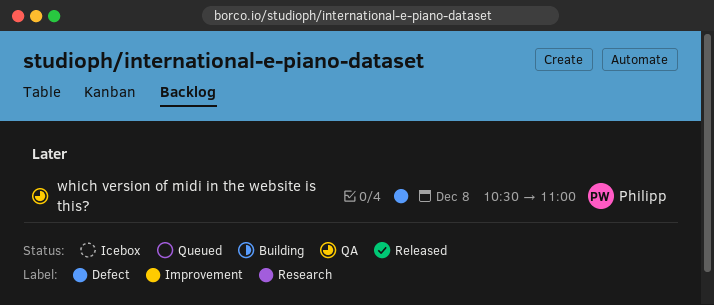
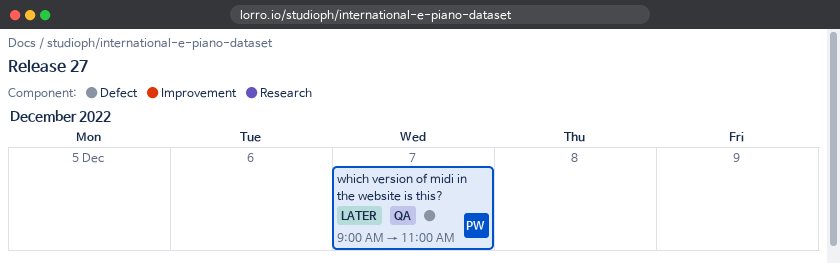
which version of midi in the website is this?, day: Dec 8 -> Dec 7
which version of midi in the website is this?, begins: 10:30 -> 09:00

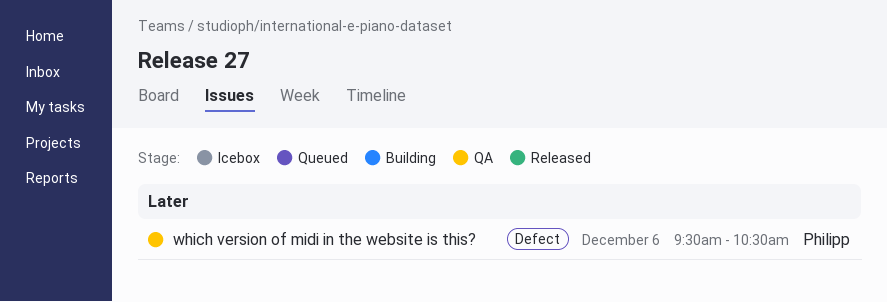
which version of midi in the website is this?, day: Dec 7 -> Dec 6
which version of midi in the website is this?, begins: 09:00 -> 09:30
which version of midi in the website is this?, ends: 11:00 -> 10:30

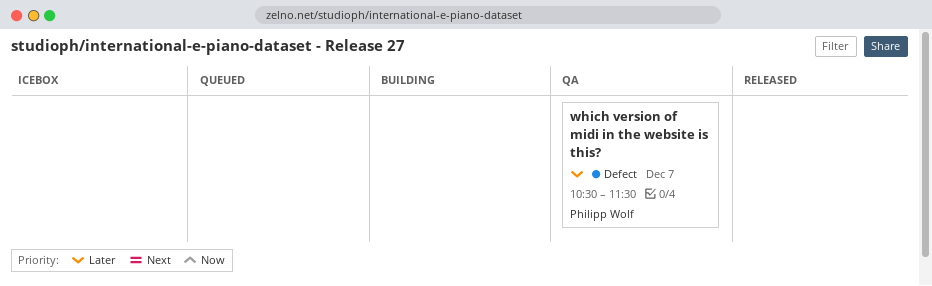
which version of midi in the website is this?, day: Dec 6 -> Dec 7
which version of midi in the website is this?, begins: 09:30 -> 10:30
which version of midi in the website is this?, ends: 10:30 -> 11:30

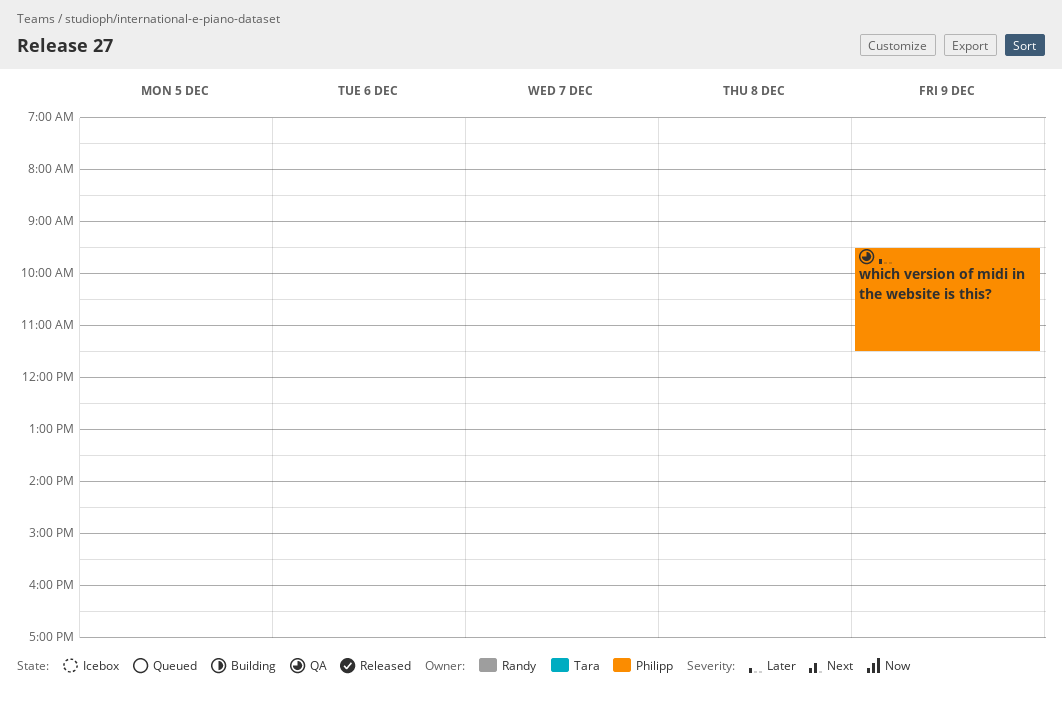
which version of midi in the website is this?, day: Dec 7 -> Dec 9
which version of midi in the website is this?, begins: 10:30 -> 09:30

